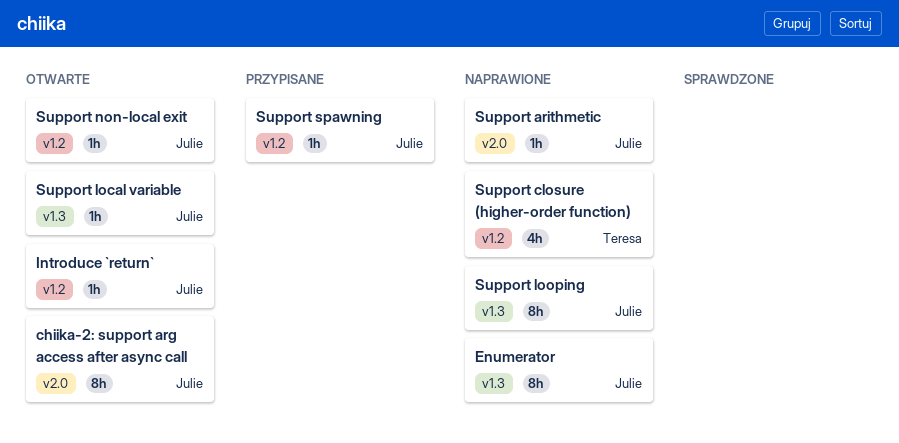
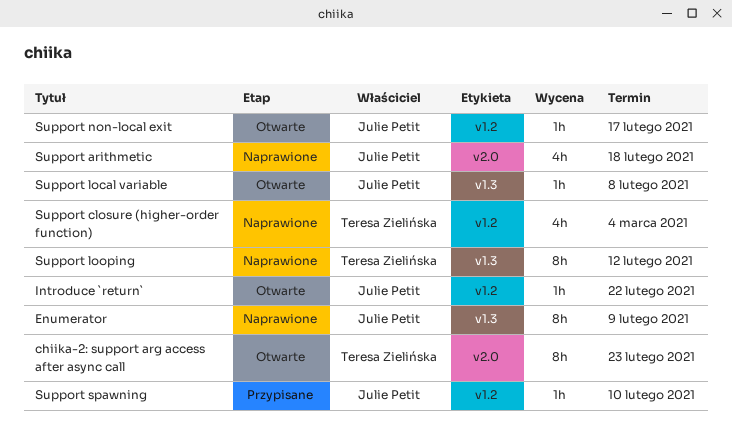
chiika-2: support arg access after async call, owner: Julie Petit -> Teresa Zielińska
Support arithmetic, estimate: 1h -> 4h
Support looping, owner: Julie Petit -> Teresa Zielińska

